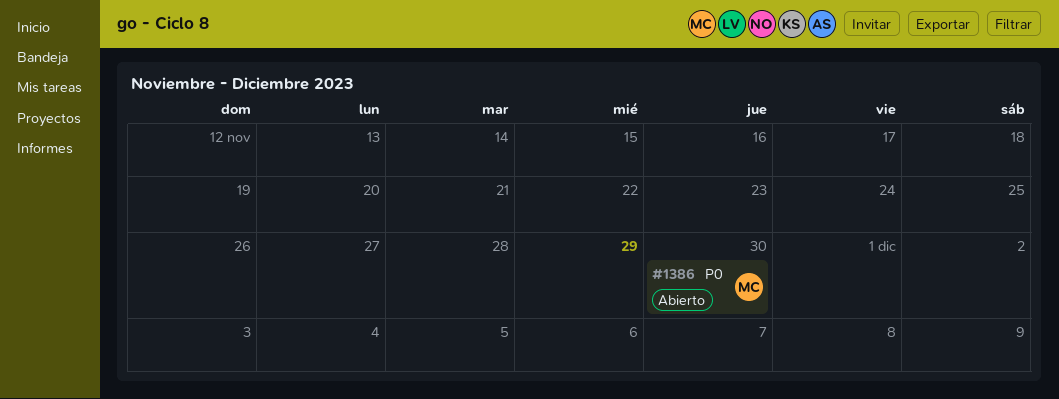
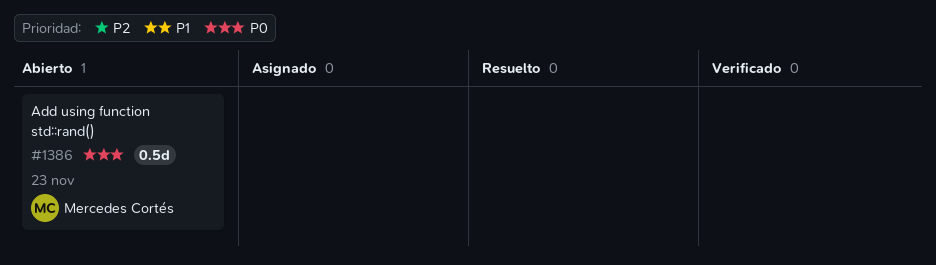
#1386, due: Nov 30 -> Nov 23

